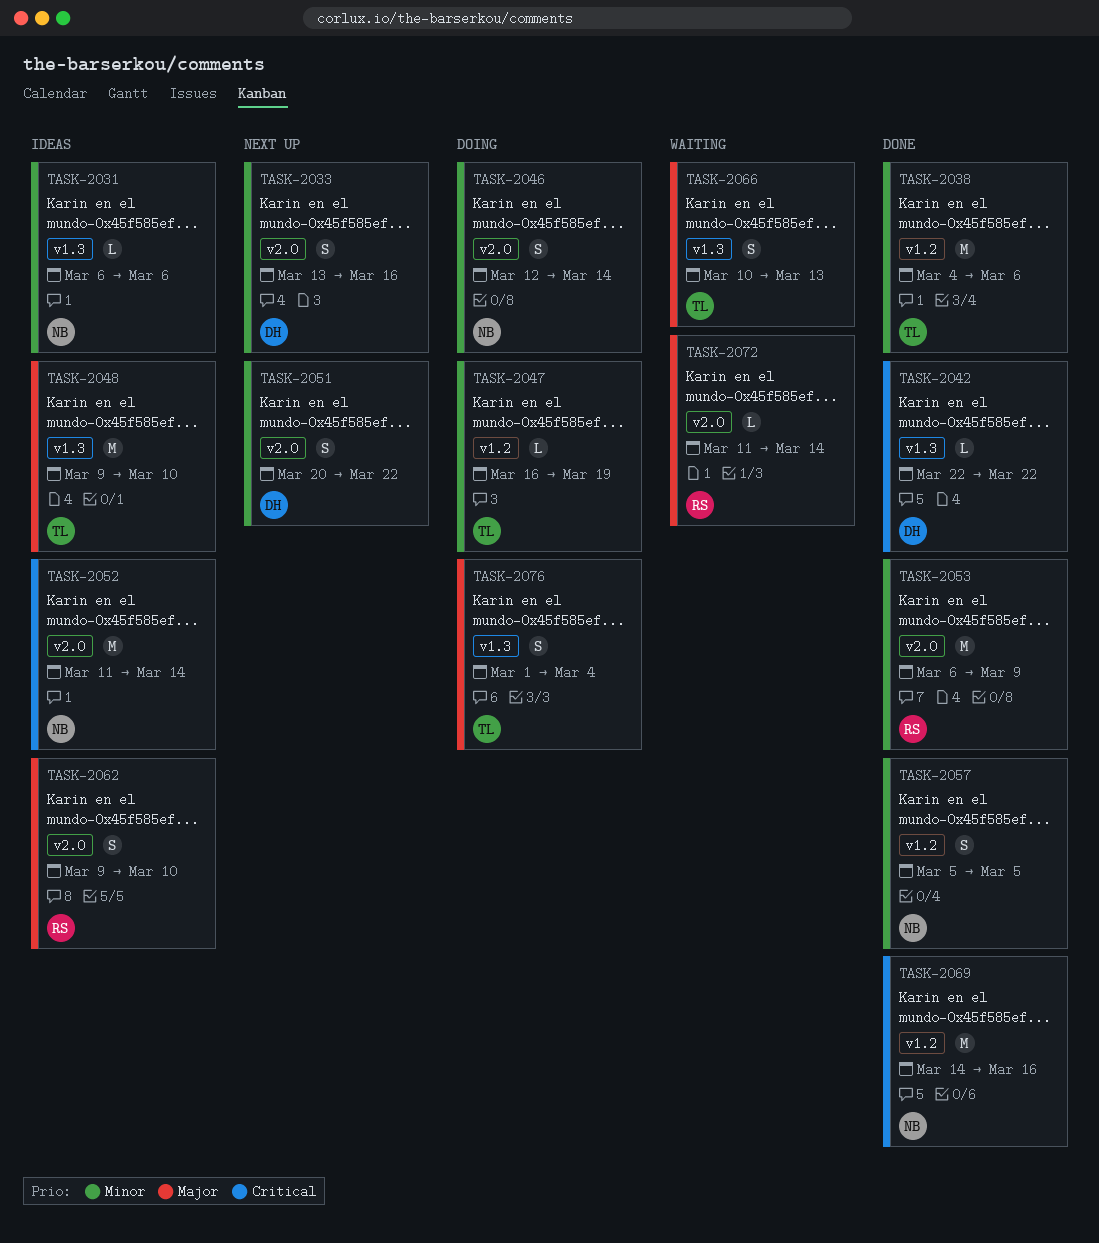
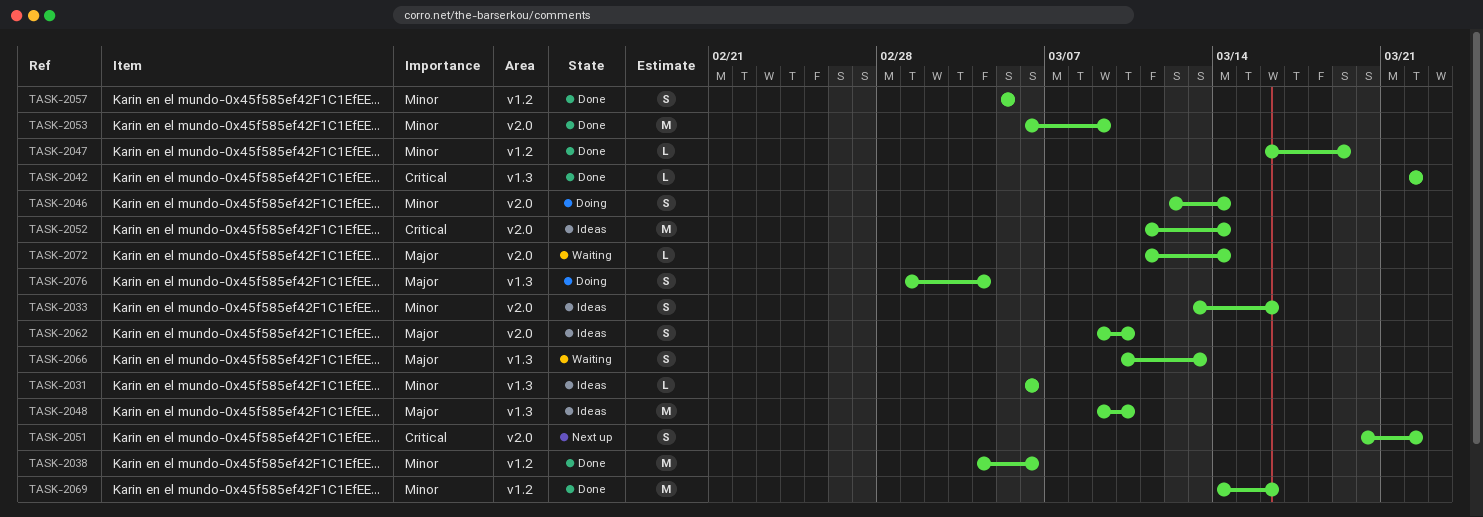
TASK-2033, status: Next up -> Ideas
TASK-2047, status: Doing -> Done
TASK-2051, priority: Minor -> Critical
TASK-2069, priority: Critical -> Minor

